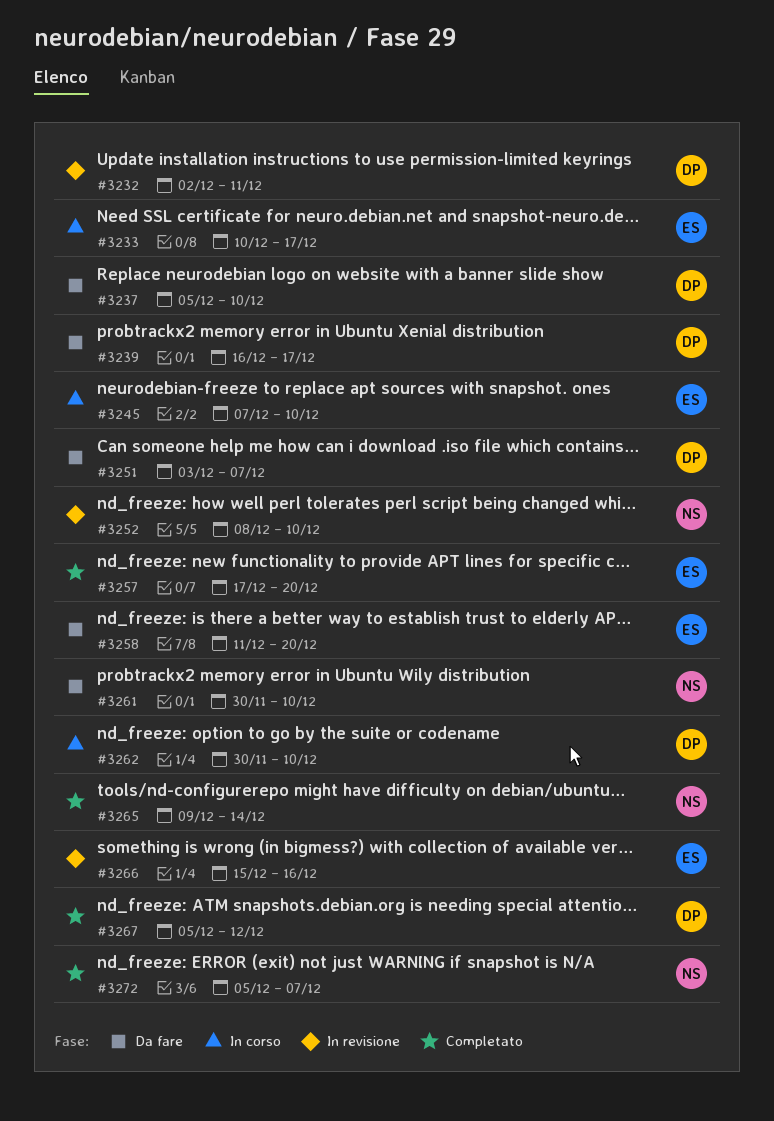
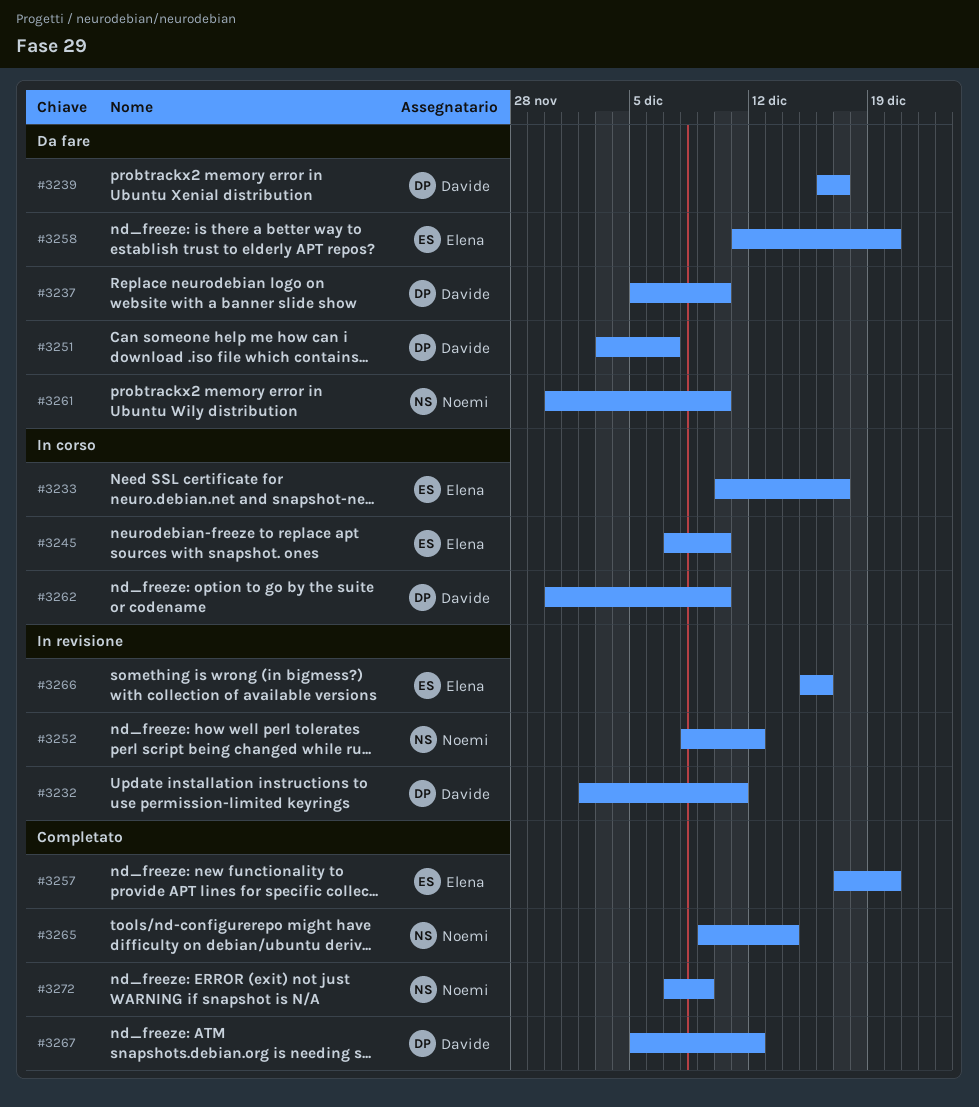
#3252, due: Dec 10 -> Dec 12
#3272, start: Dec 5 -> Dec 7
#3272, due: Dec 7 -> Dec 9

